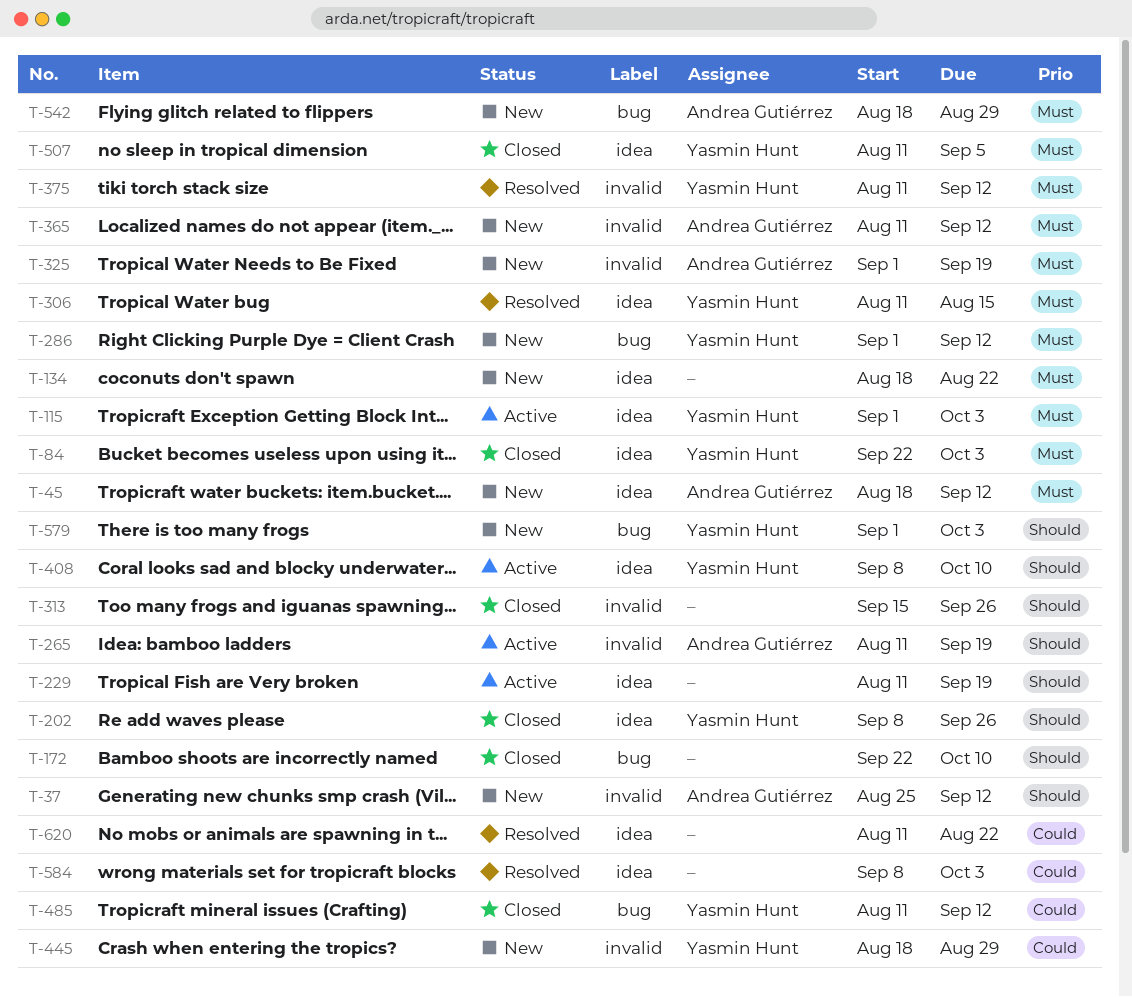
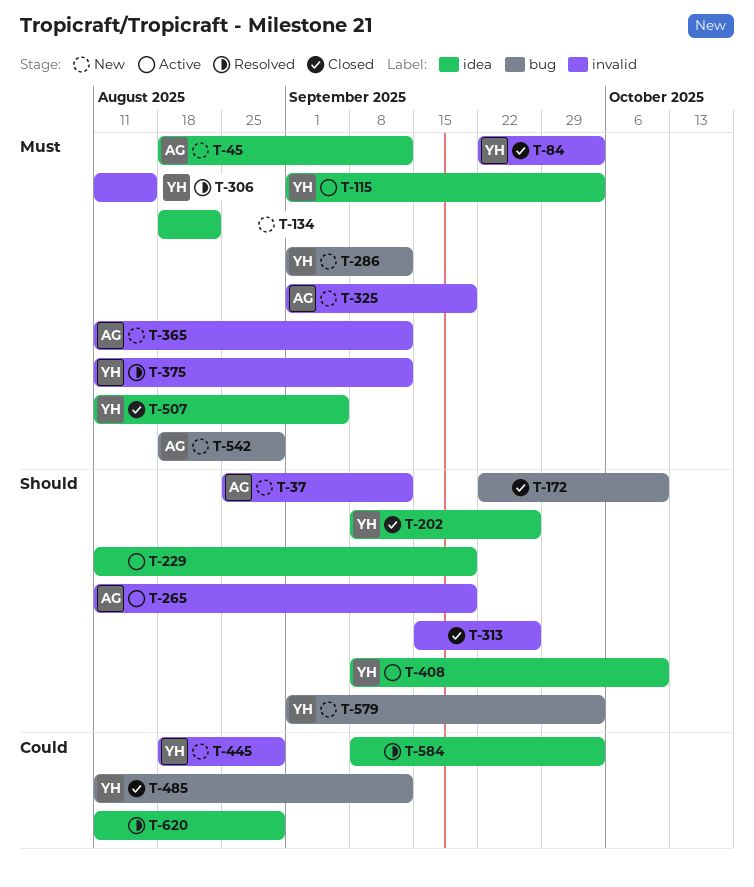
T-84, label: idea -> invalid
T-306, label: idea -> invalid
T-620, due: Aug 22 -> Aug 29

